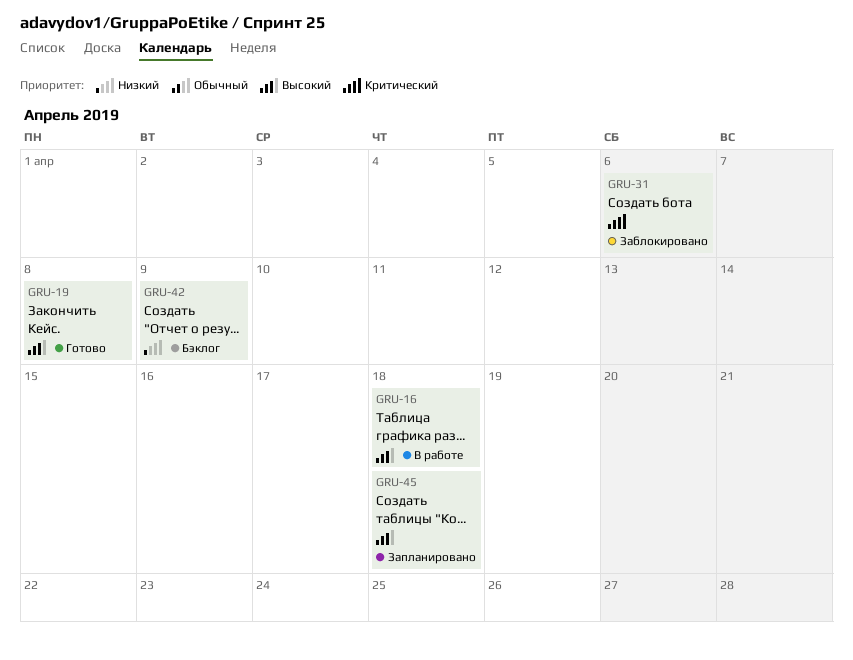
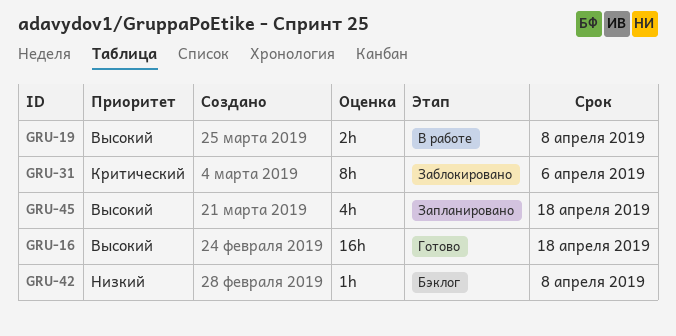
GRU-16, status: В работе -> Готово
GRU-19, status: Готово -> В работе
GRU-42, due: Apr 9 -> Apr 8

